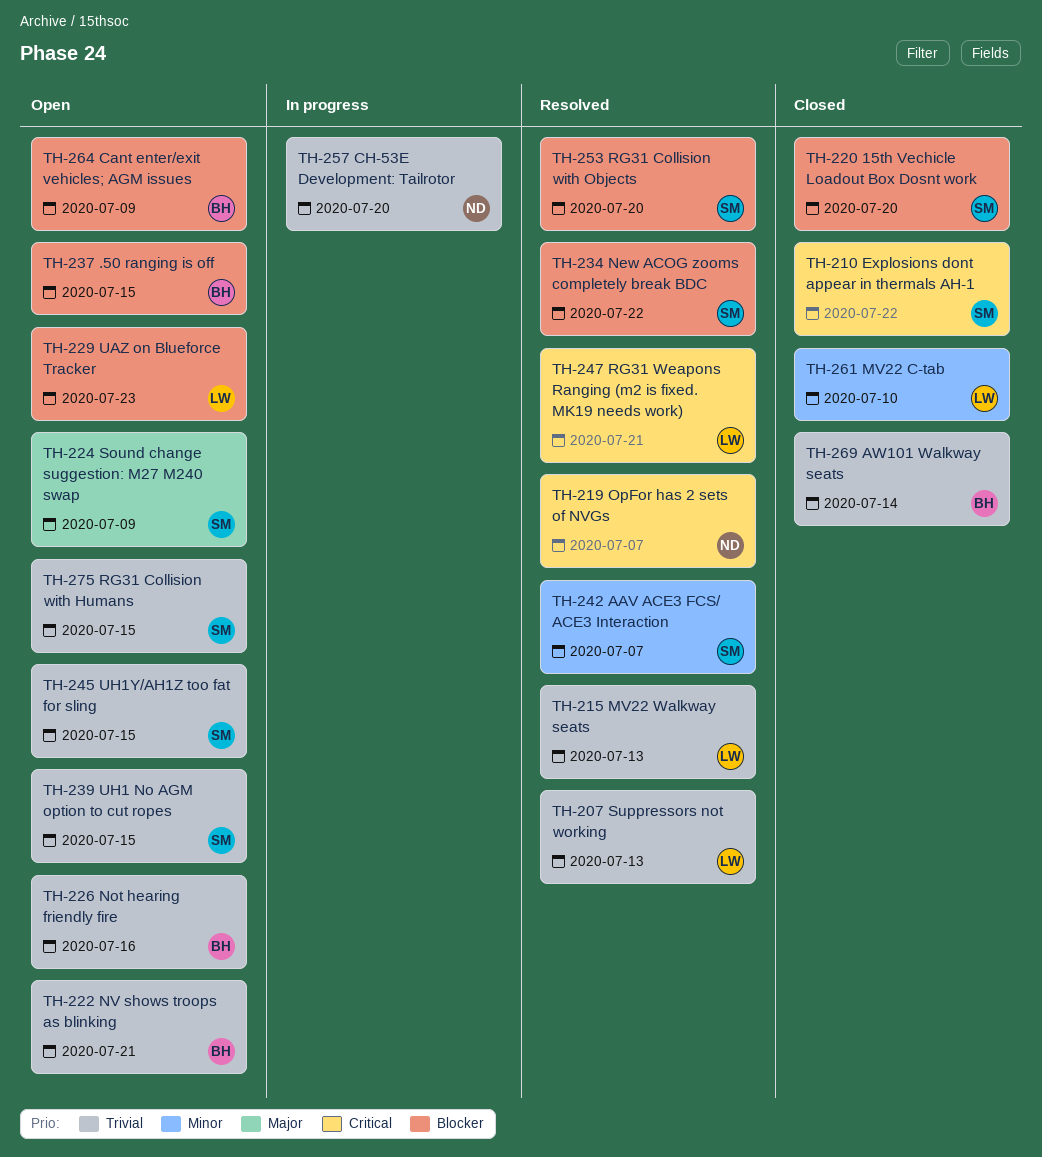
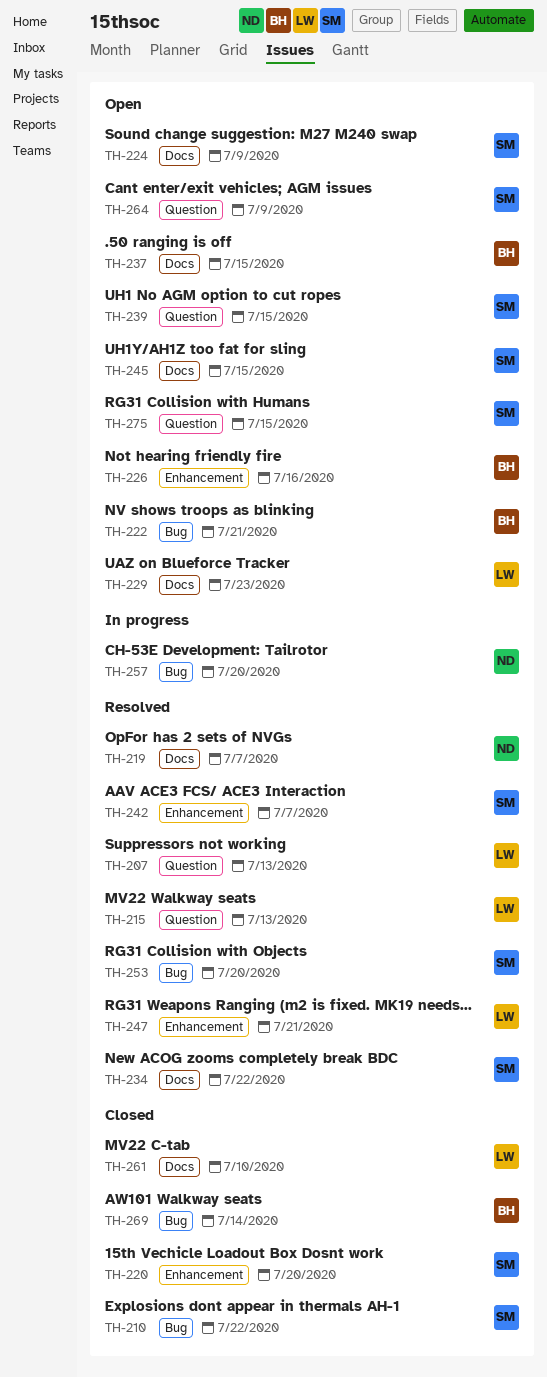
TH-264, owner: BH -> SM

